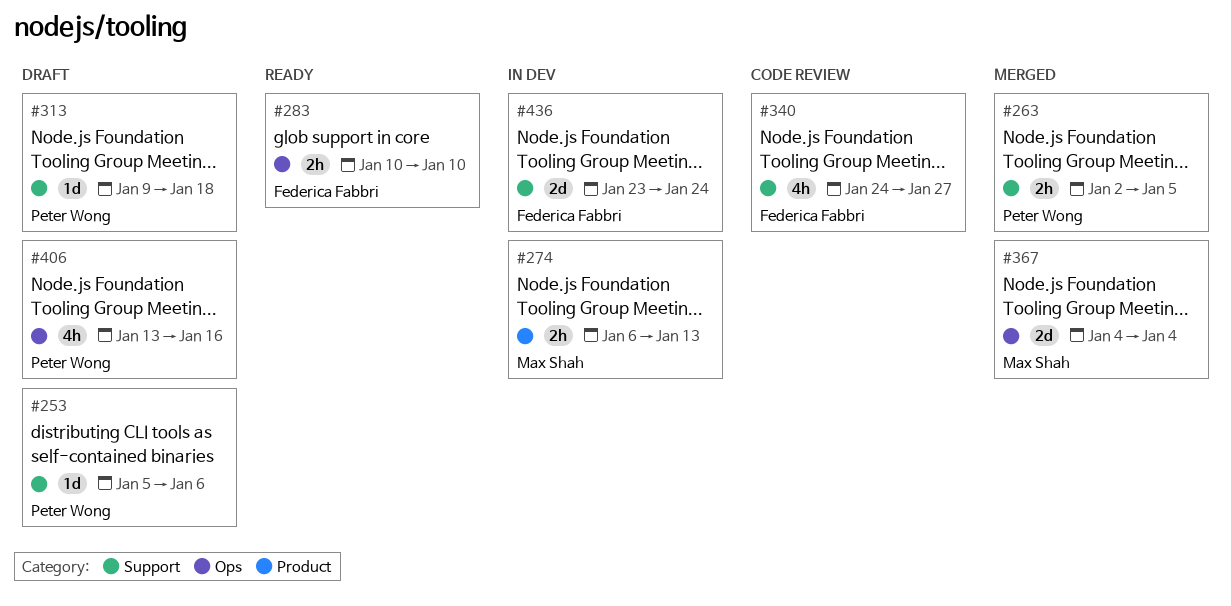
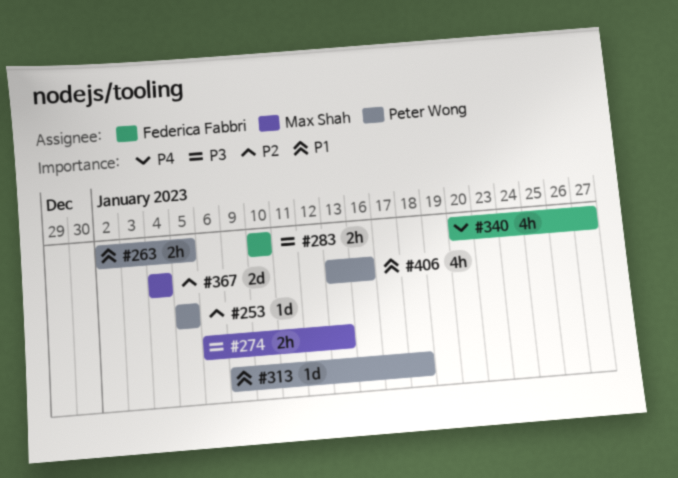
#253, due: Jan 6 -> Jan 5
#340, start: Jan 24 -> Jan 20
#436: present -> none

